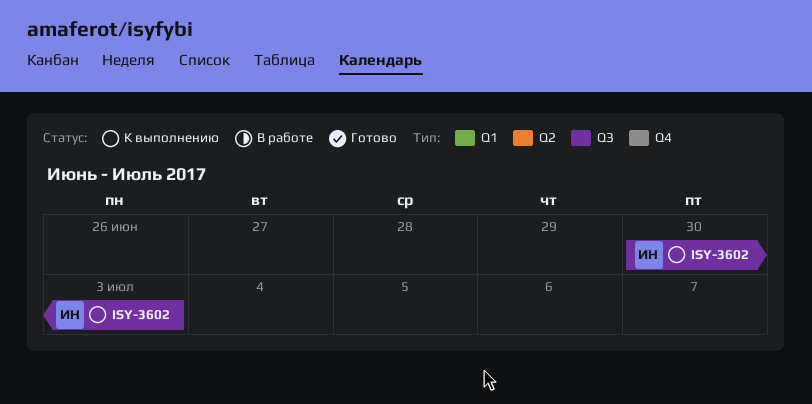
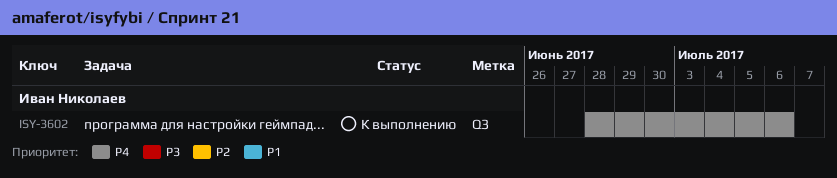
ISY-3602, start: Jun 30 -> Jun 28
ISY-3602, due: Jul 3 -> Jul 6

